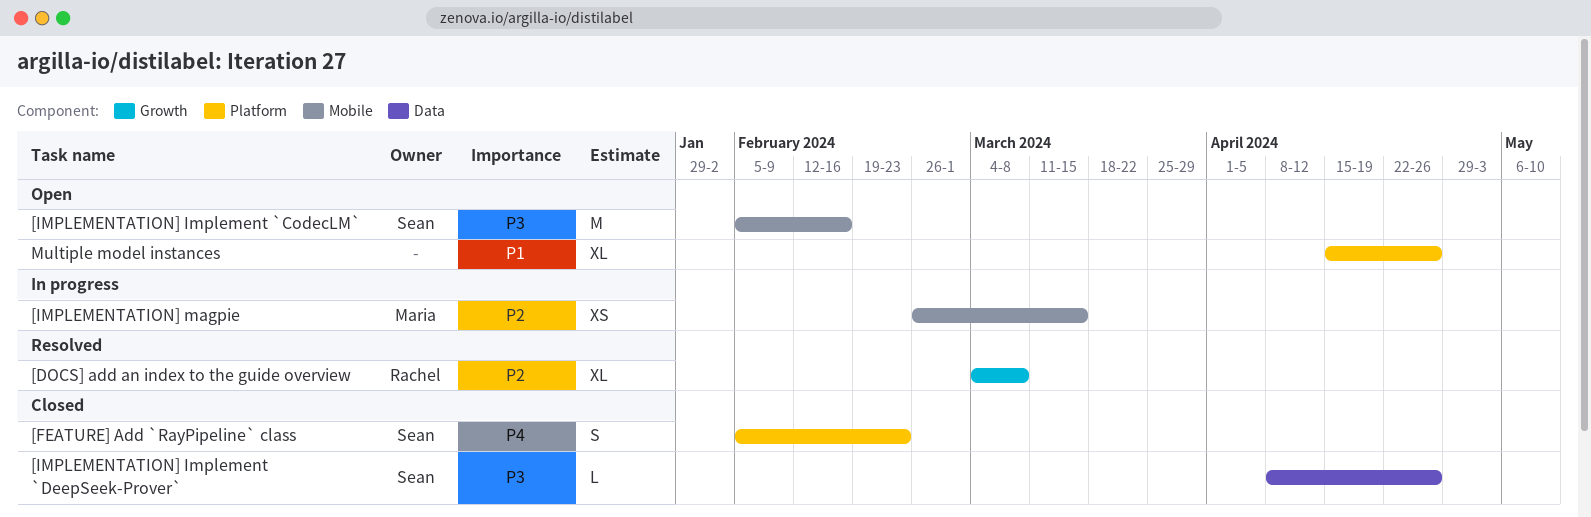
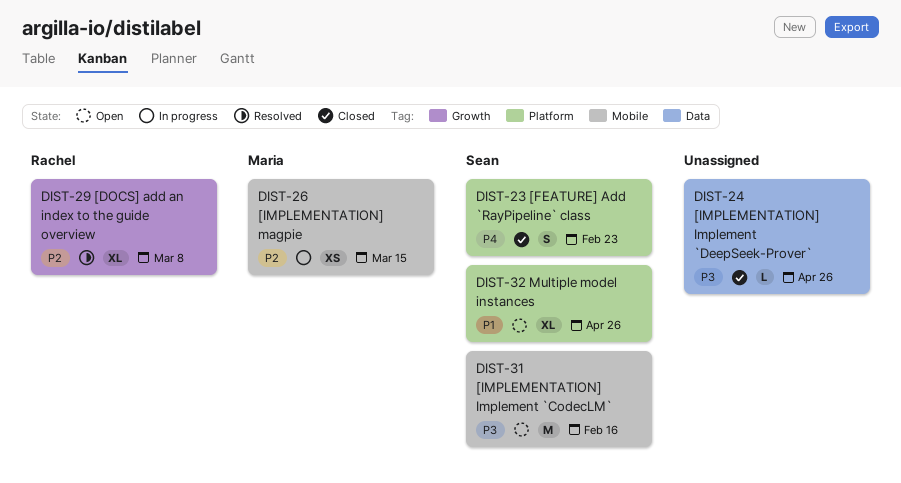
[IMPLEMENTATION] Implement `DeepSeek-Prover`, owner: Sean -> none
Multiple model instances, owner: none -> Sean

